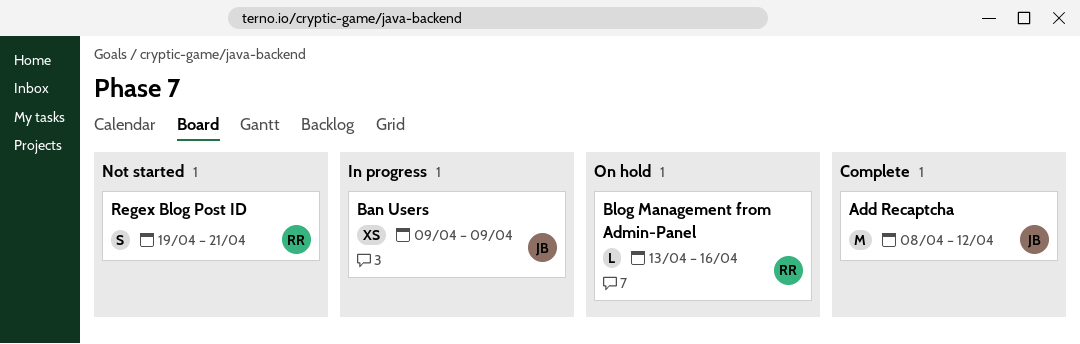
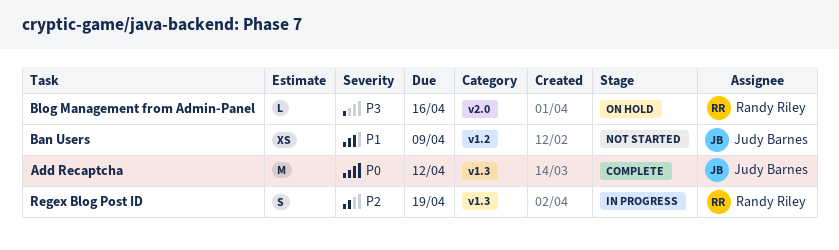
Ban Users, status: In progress -> Not started
Regex Blog Post ID, status: Not started -> In progress
Regex Blog Post ID, due: Apr 21 -> Apr 19

